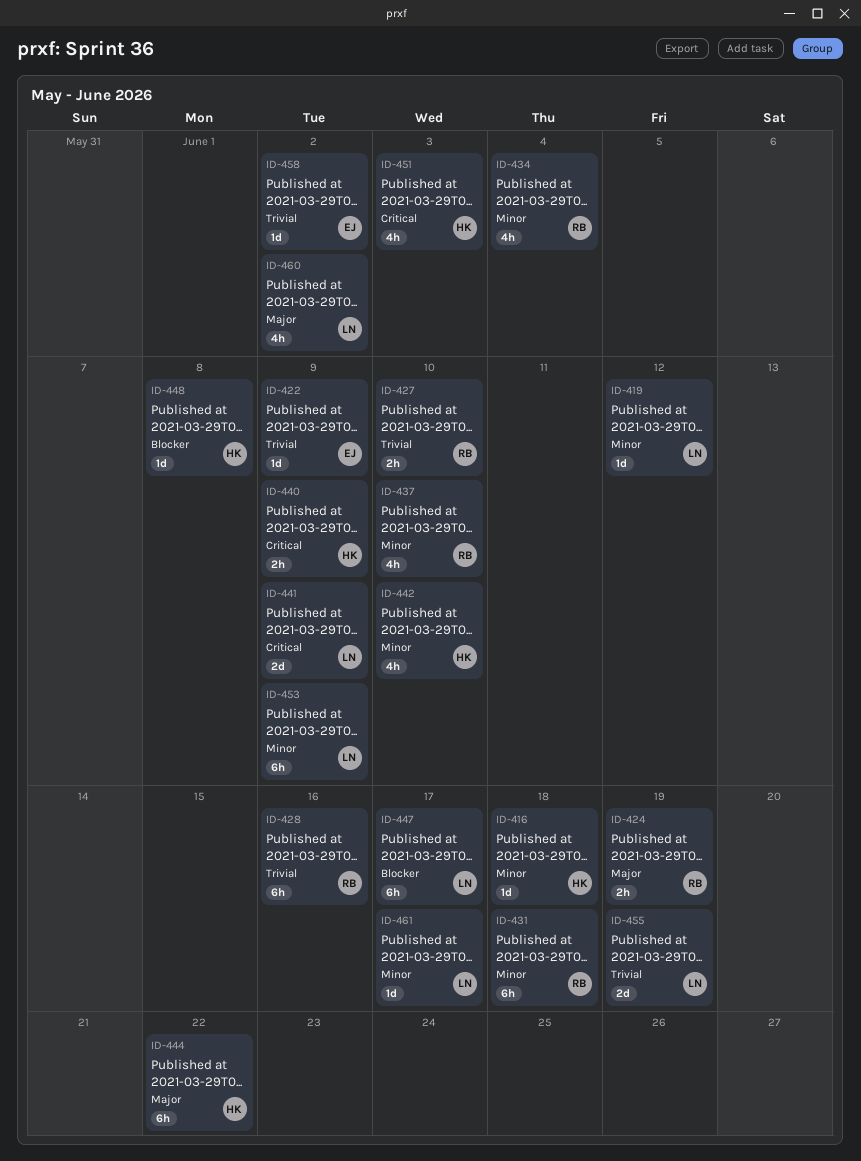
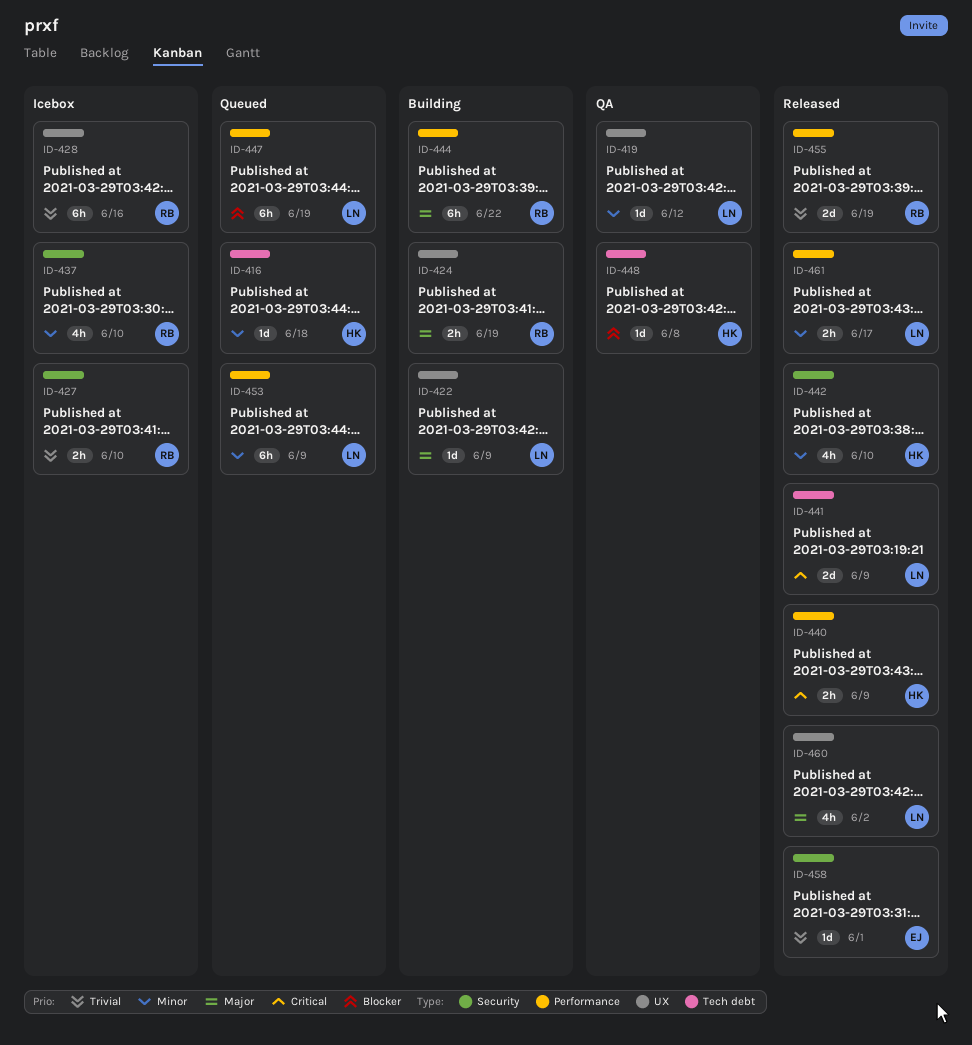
ID-422, owner: EJ -> LN
ID-422, priority: Trivial -> Major
ID-431: present -> none
ID-434: present -> none
ID-444, owner: HK -> RB
ID-447, due: Jun 17 -> Jun 19
ID-451: present -> none
ID-455, owner: LN -> RB
ID-458, due: Jun 2 -> Jun 1
ID-461, estimate: 1d -> 2h

